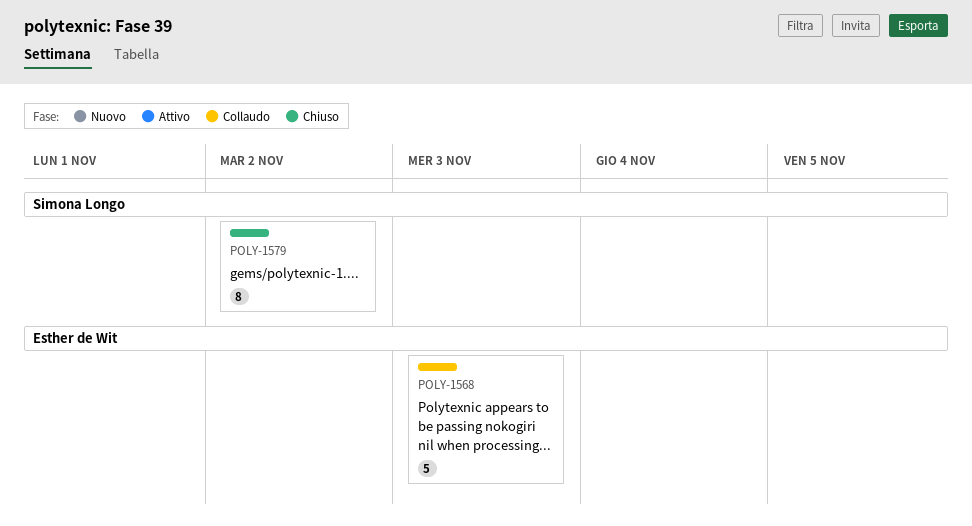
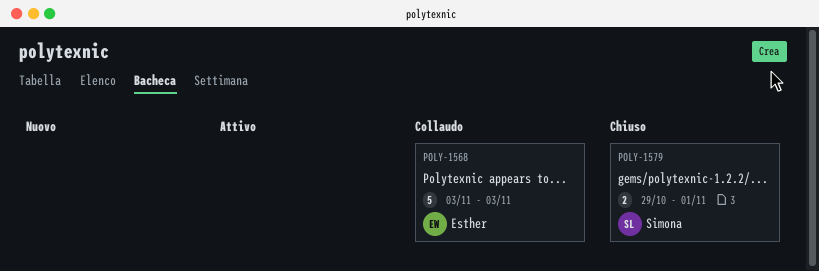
POLY-1579, estimate: 8 -> 2
POLY-1579, due: Nov 2 -> Nov 1

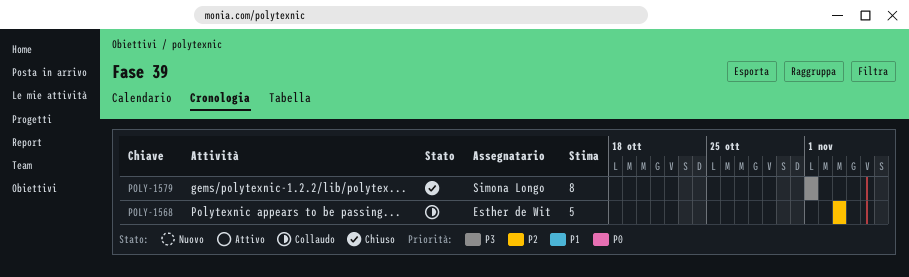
POLY-1579, estimate: 2 -> 8
POLY-1579, start: Oct 29 -> Nov 1

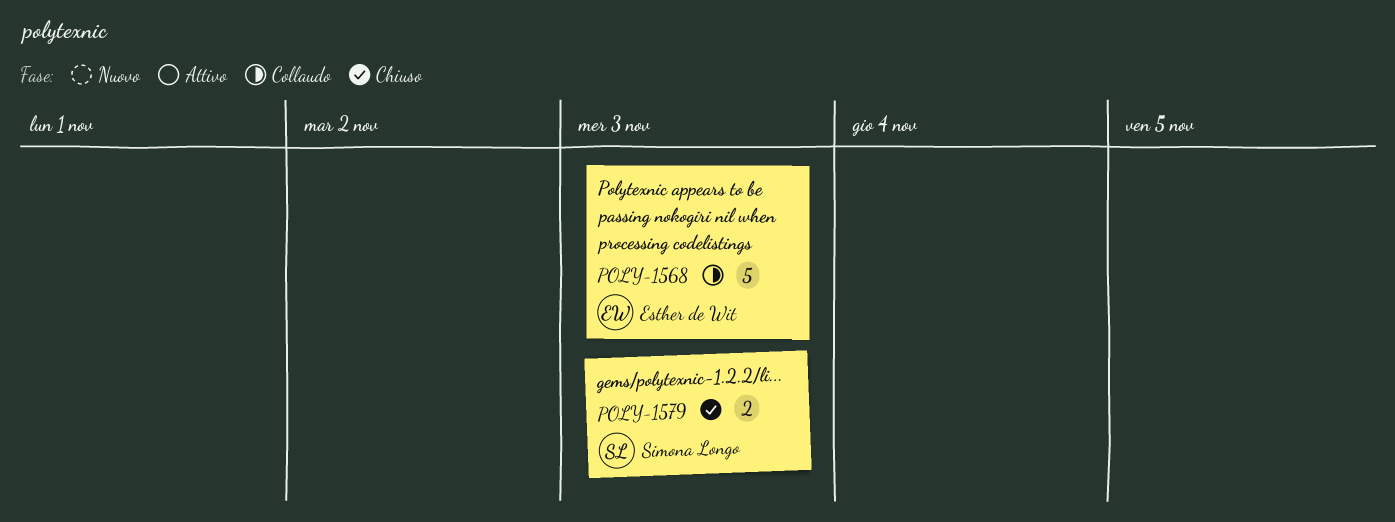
POLY-1579, estimate: 8 -> 2
POLY-1579, due: Nov 1 -> Nov 3

